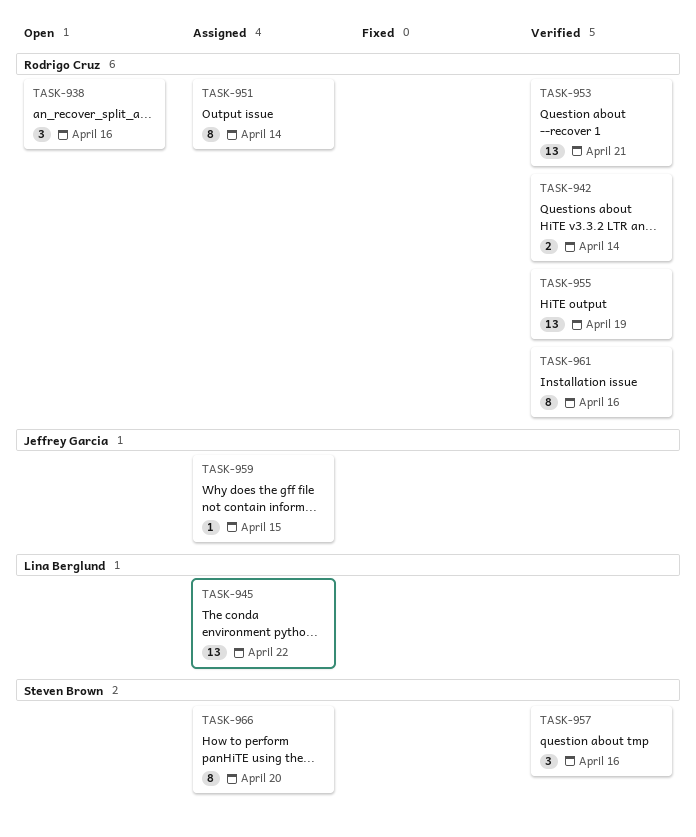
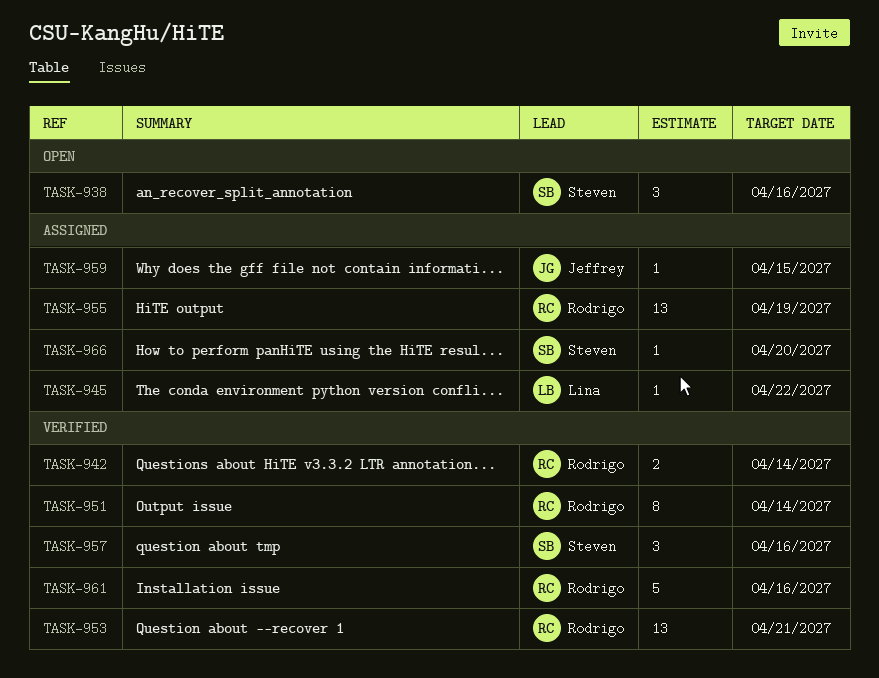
TASK-938, owner: Rodrigo Cruz -> Steven Brown
TASK-945, estimate: 13 -> 1
TASK-951, status: Assigned -> Verified
TASK-955, status: Verified -> Assigned
TASK-961, estimate: 8 -> 5
TASK-966, estimate: 8 -> 1

